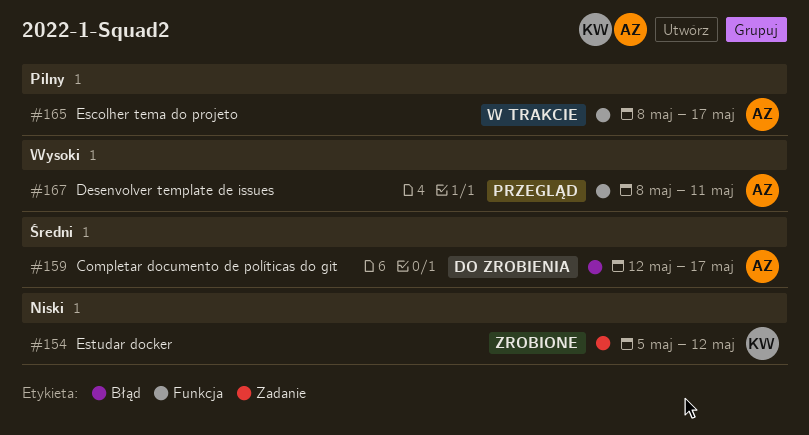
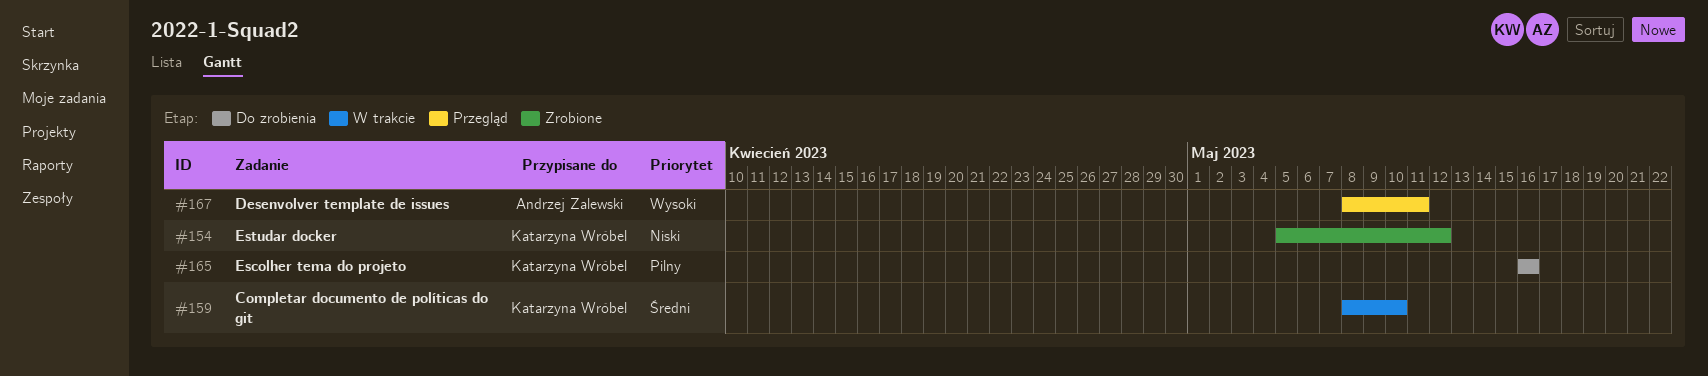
#159, status: Do zrobienia -> W trakcie
#159, owner: Andrzej Zalewski -> Katarzyna Wróbel
#159, start: May 12 -> May 8
#159, due: May 17 -> May 10
#165, status: W trakcie -> Do zrobienia
#165, owner: Andrzej Zalewski -> Katarzyna Wróbel
#165, start: May 8 -> May 16
#165, due: May 17 -> May 16

